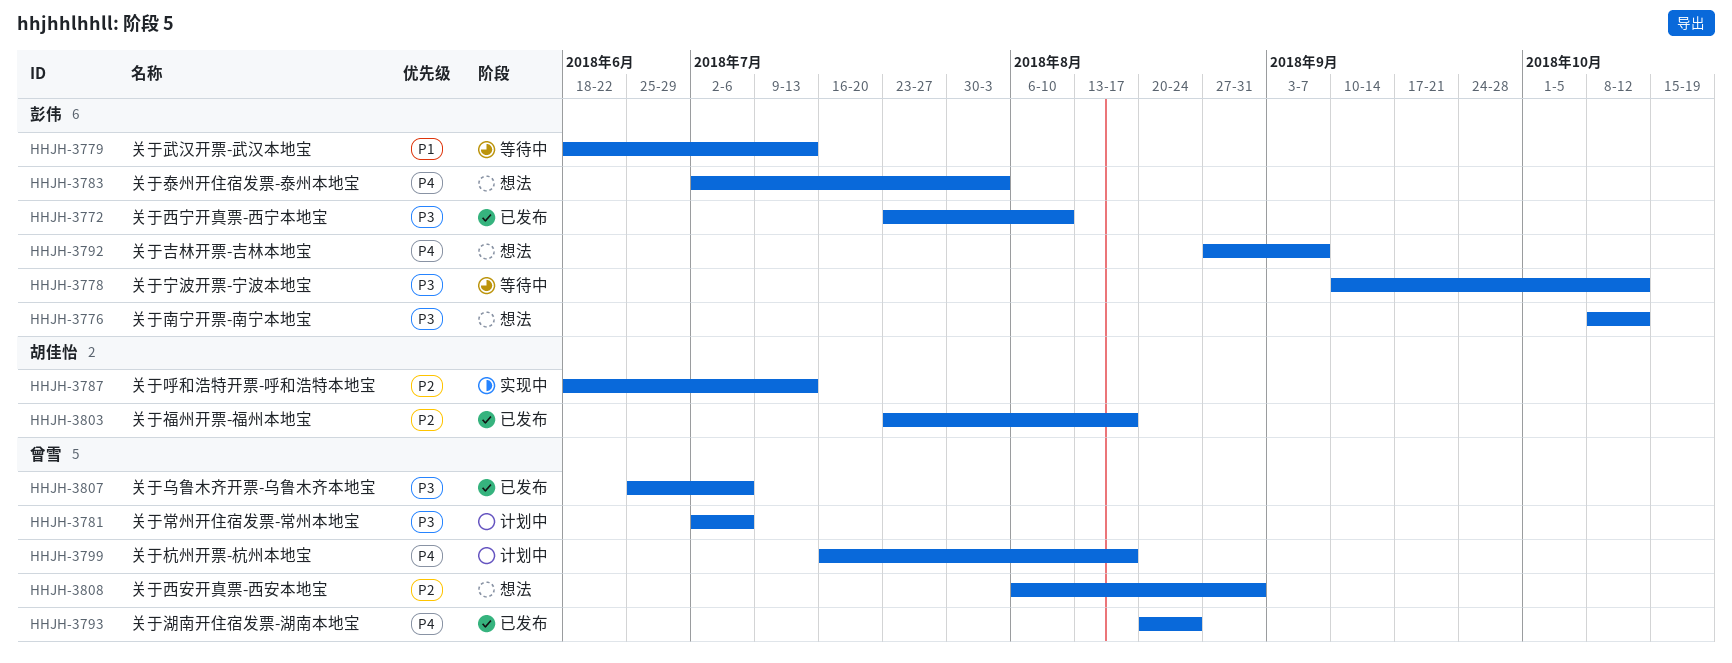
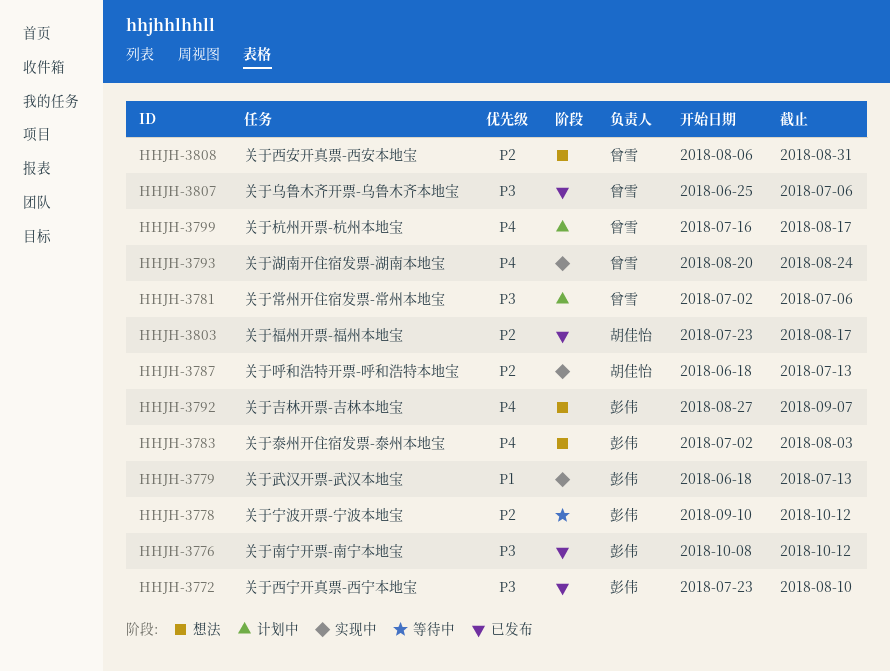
HHJH-3776, status: 想法 -> 已发布
HHJH-3778, priority: P3 -> P2
HHJH-3779, status: 等待中 -> 实现中
HHJH-3793, status: 已发布 -> 实现中

